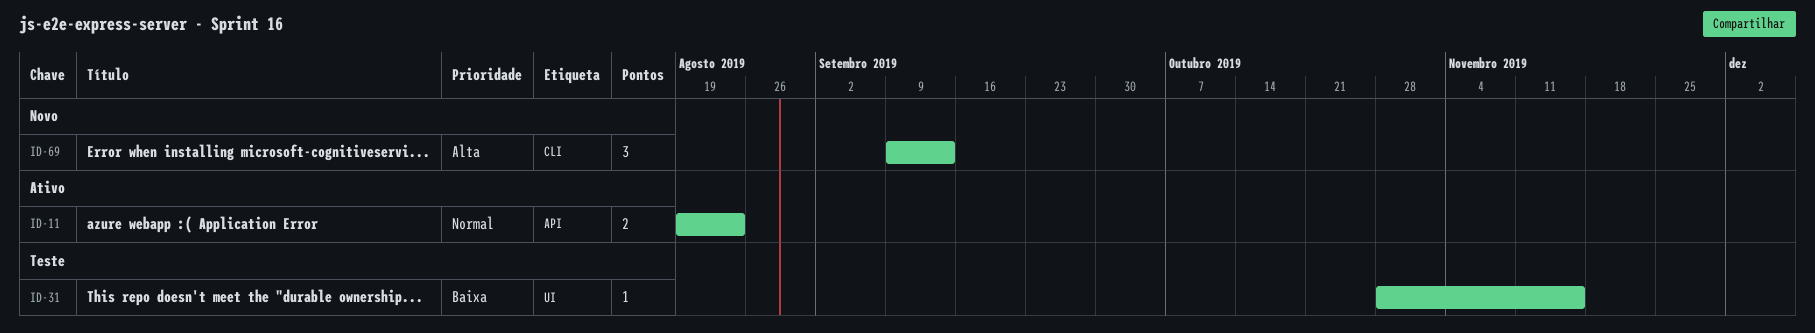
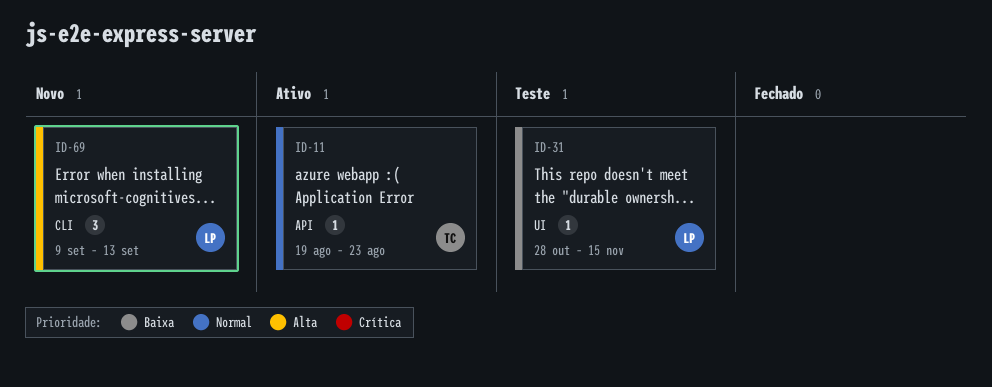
ID-11, estimate: 2 -> 1

